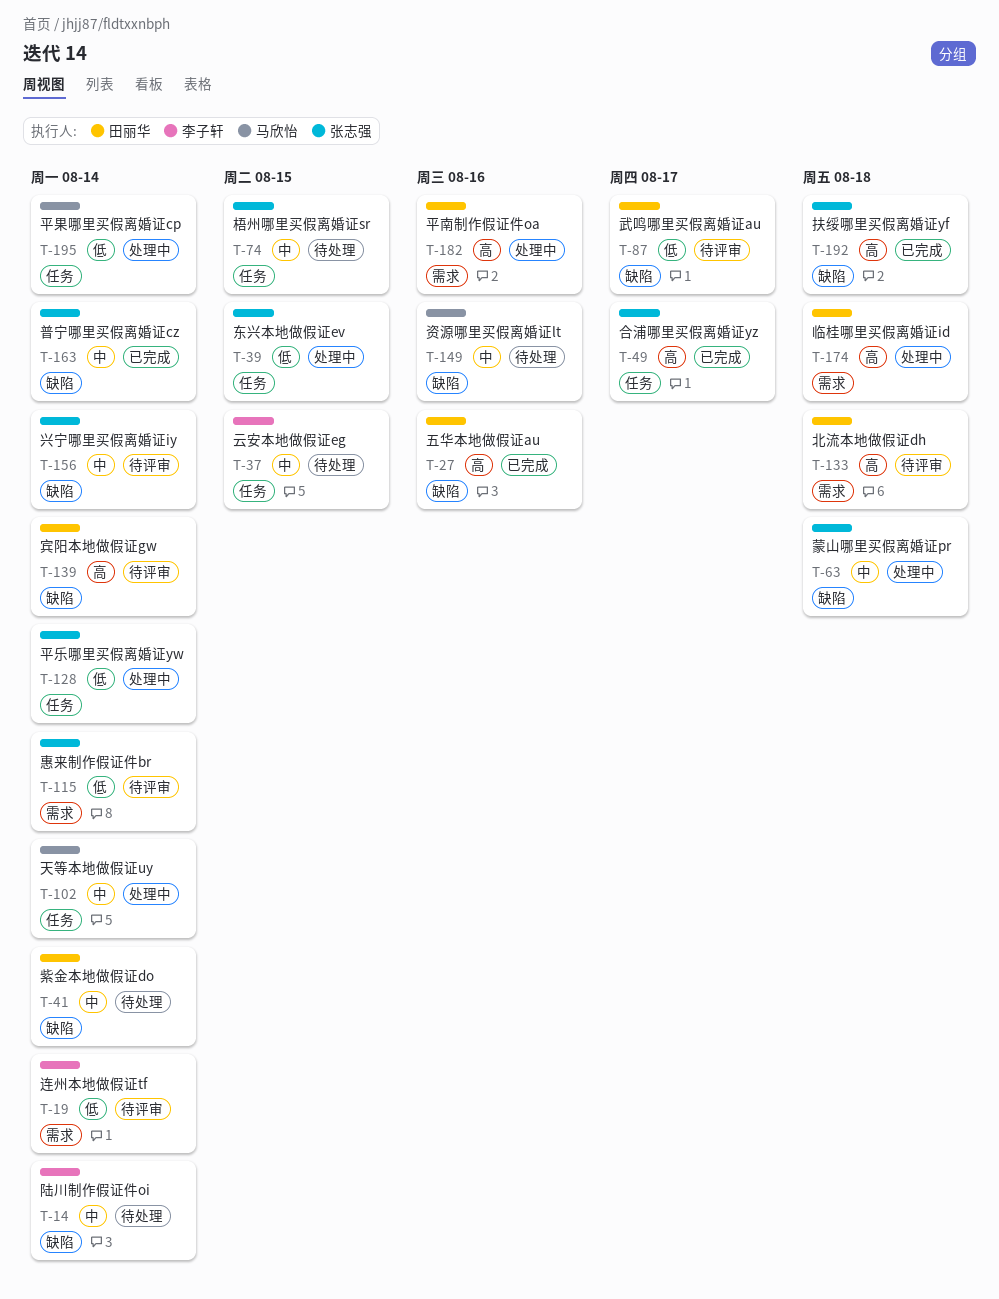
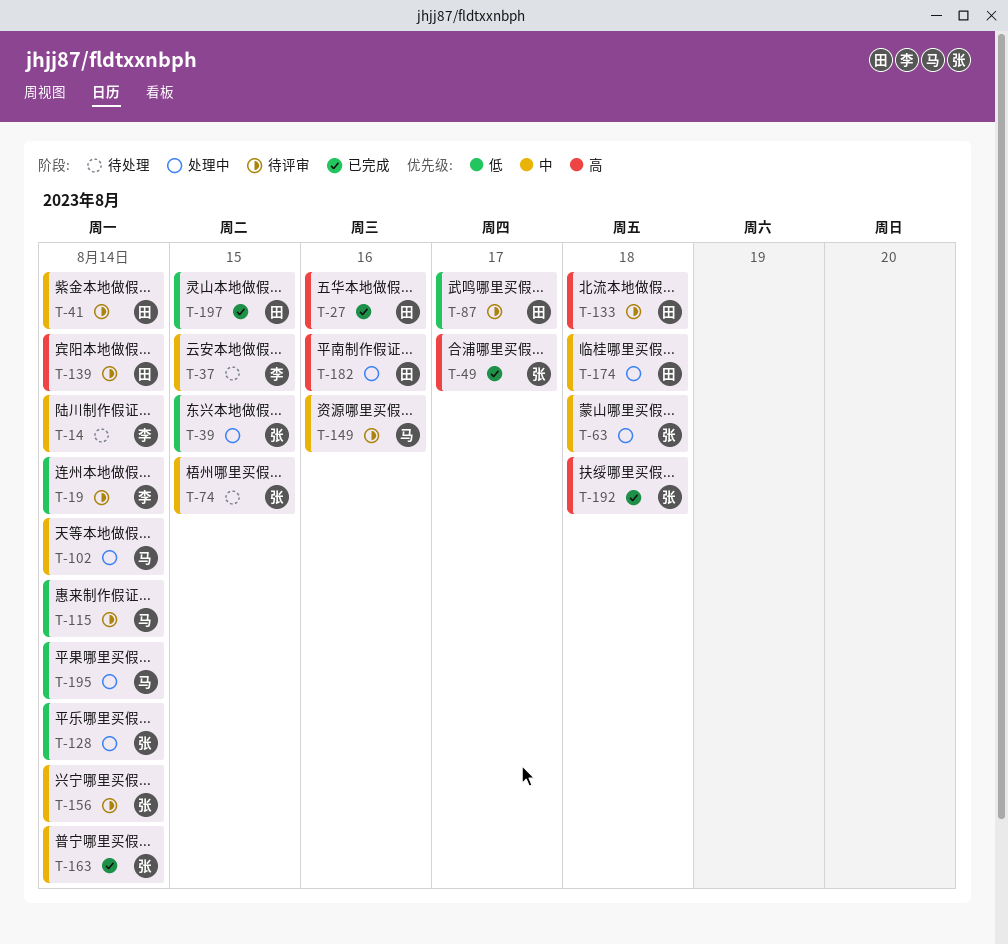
T-41, status: 待处理 -> 待评审
T-115, owner: 张志强 -> 马欣怡
T-149, status: 待处理 -> 待评审
T-174, priority: 高 -> 中
T-197: none -> present

